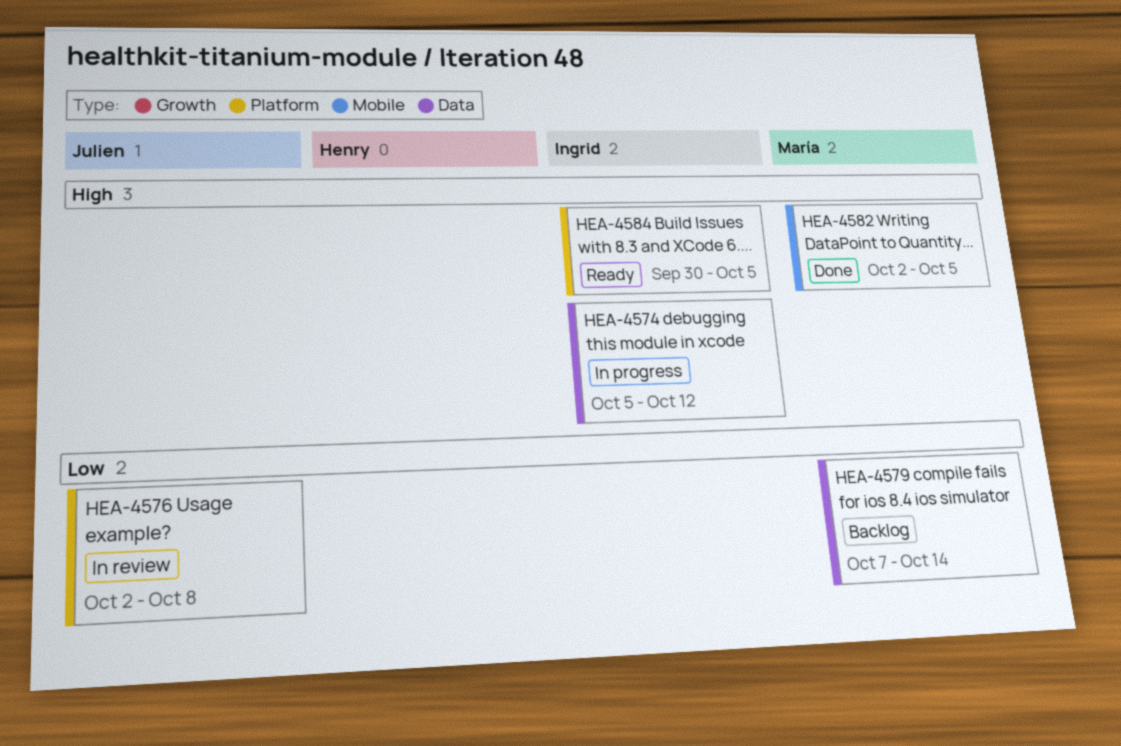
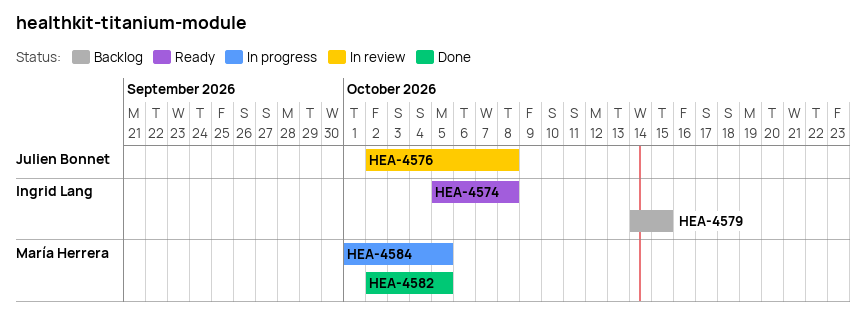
HEA-4574, status: In progress -> Ready
HEA-4574, due: Oct 12 -> Oct 8
HEA-4579, owner: María Herrera -> Ingrid Lang
HEA-4579, start: Oct 7 -> Oct 14
HEA-4579, due: Oct 14 -> Oct 15
HEA-4584, status: Ready -> In progress
HEA-4584, owner: Ingrid Lang -> María Herrera
HEA-4584, start: Sep 30 -> Oct 1

